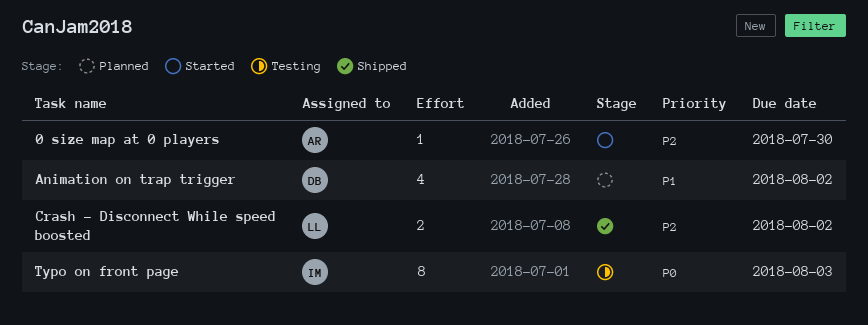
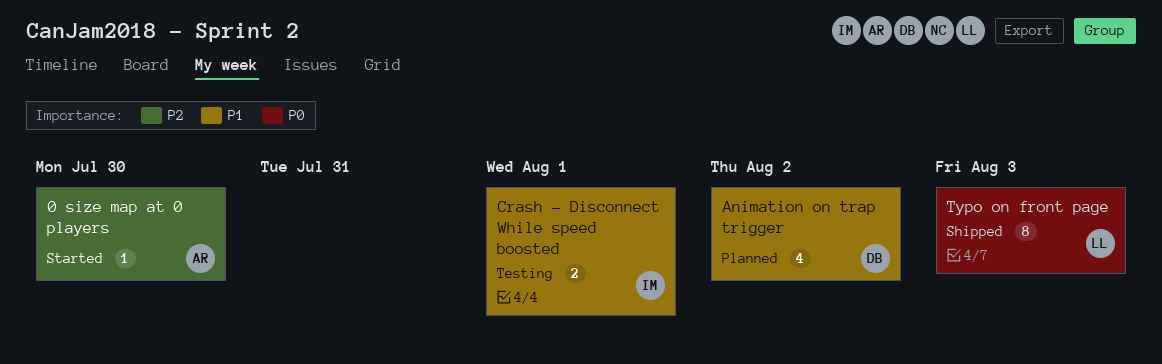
Crash - Disconnect While speed boosted, status: Shipped -> Testing
Crash - Disconnect While speed boosted, owner: LL -> IM
Crash - Disconnect While speed boosted, priority: P2 -> P1
Crash - Disconnect While speed boosted, due: Aug 2 -> Aug 1
Typo on front page, status: Testing -> Shipped
Typo on front page, owner: IM -> LL

